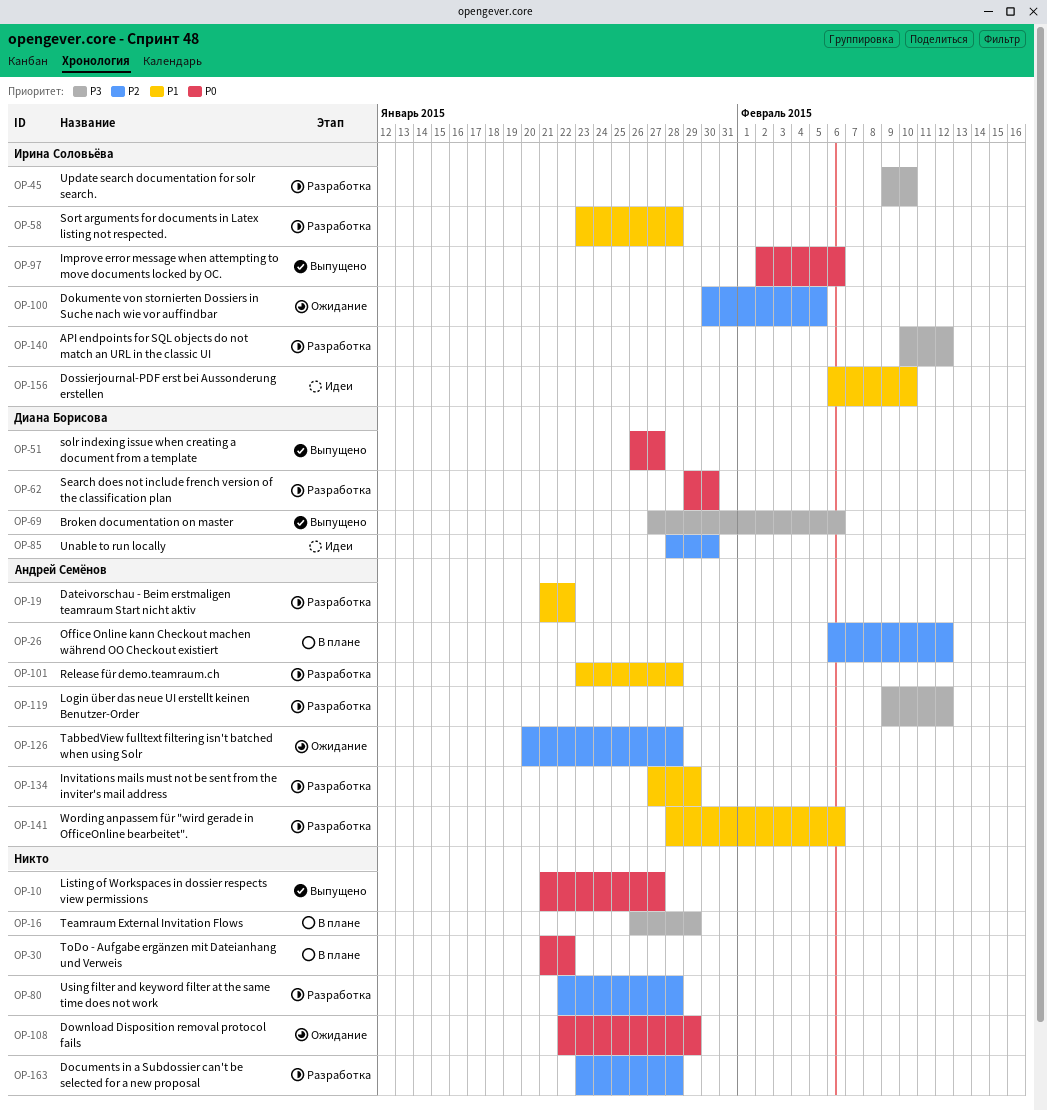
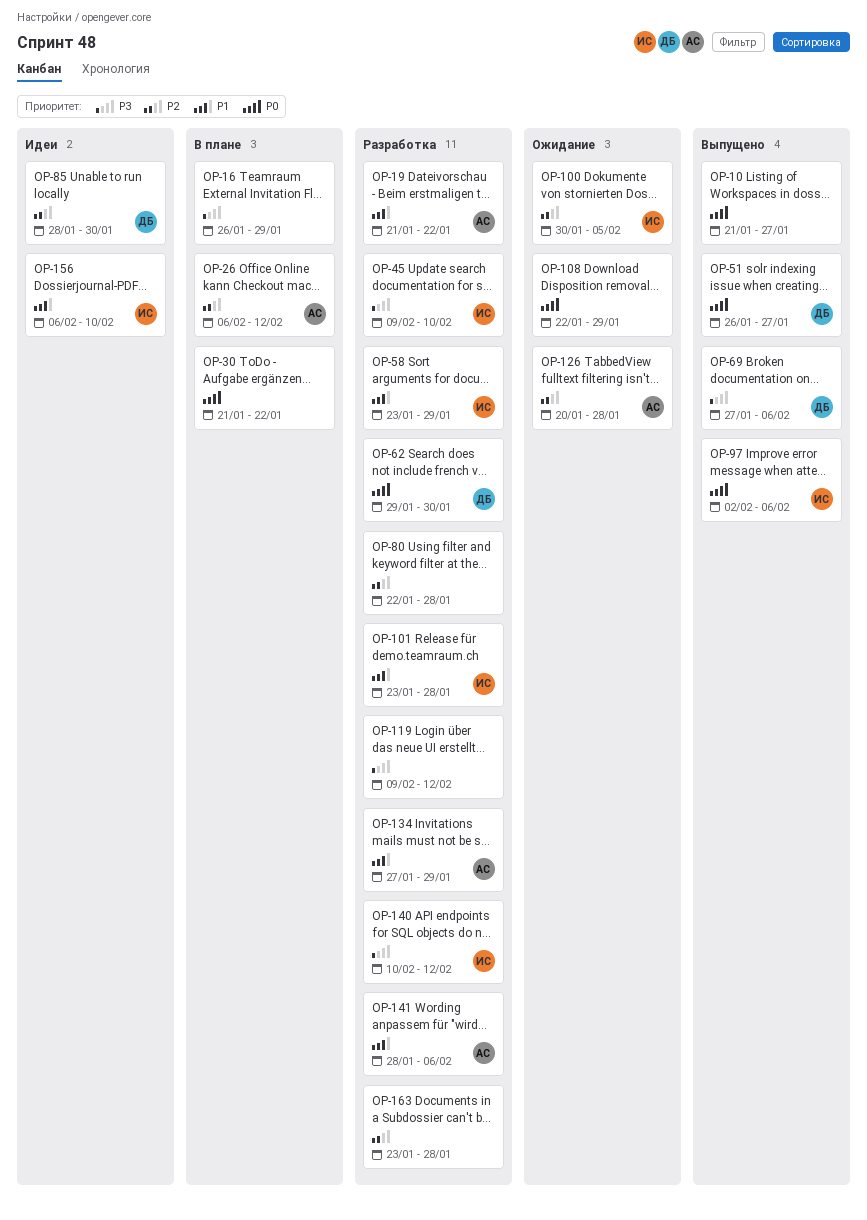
OP-58, due: Jan 28 -> Jan 29
OP-101, owner: Андрей Семёнов -> Ирина Соловьёва
OP-119, owner: Андрей Семёнов -> none

